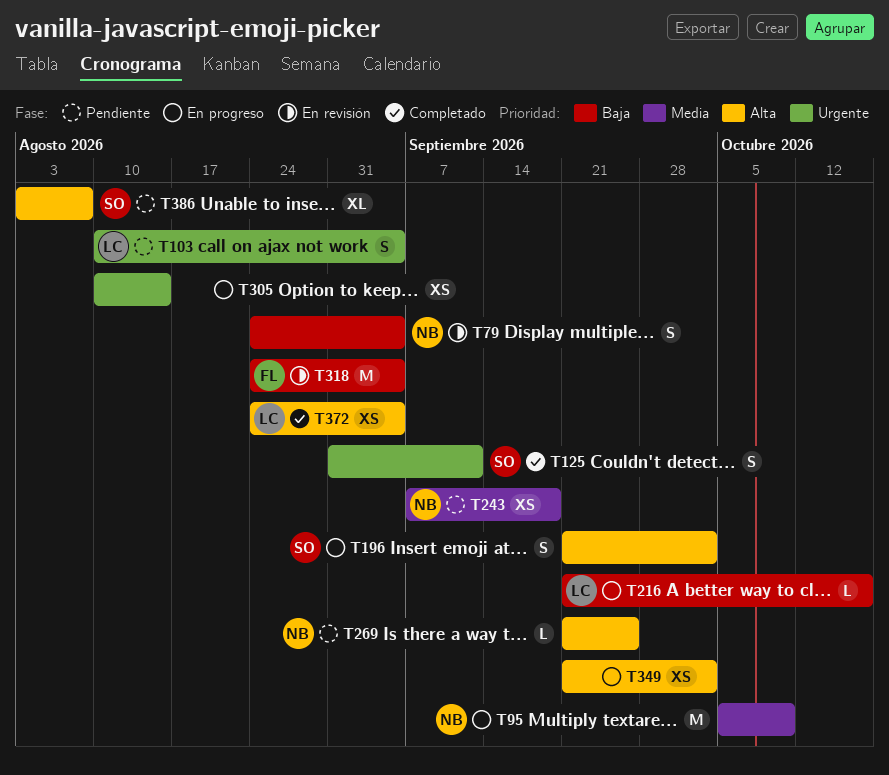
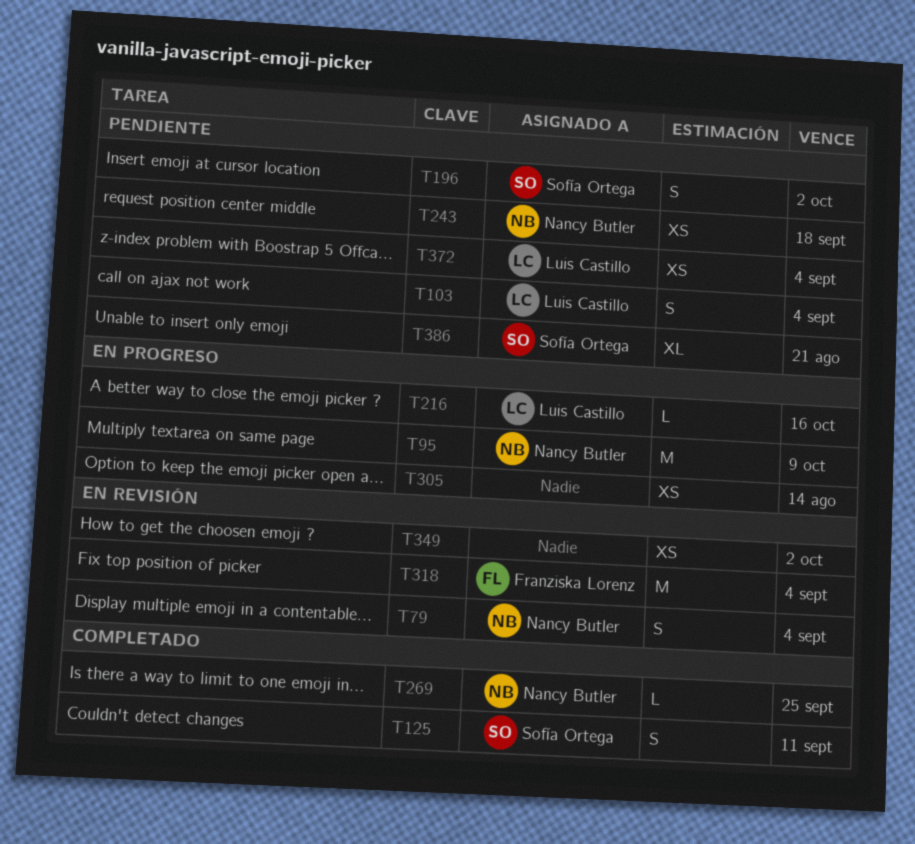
T196, status: En progreso -> Pendiente
T269, status: Pendiente -> Completado
T349, status: En progreso -> En revisión
T372, status: Completado -> Pendiente
T386, due: Aug 7 -> Aug 21

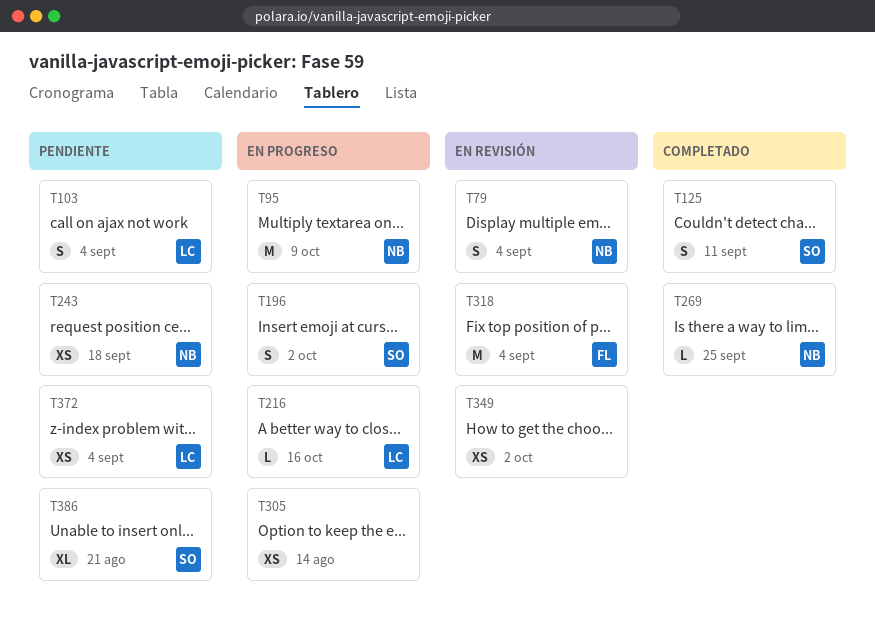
T196, status: Pendiente -> En progreso

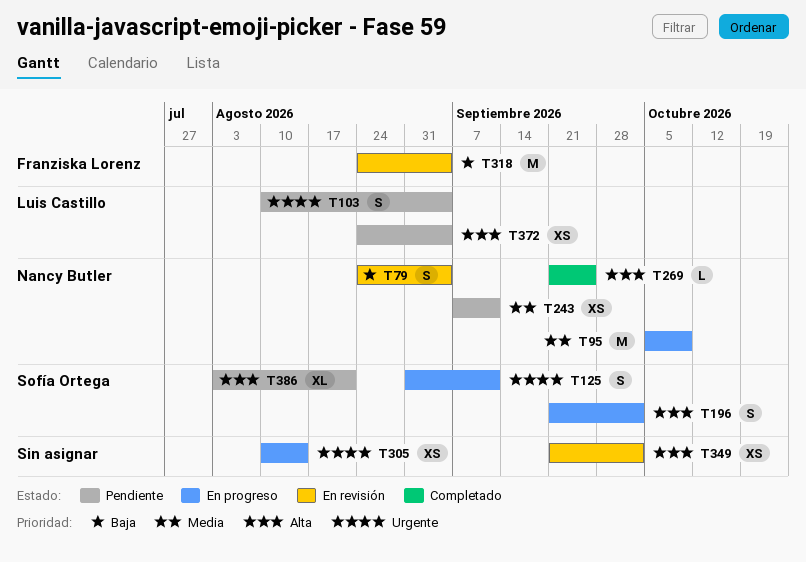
T125, status: Completado -> En progreso
T216: present -> none
T243, due: Sep 18 -> Sep 11

